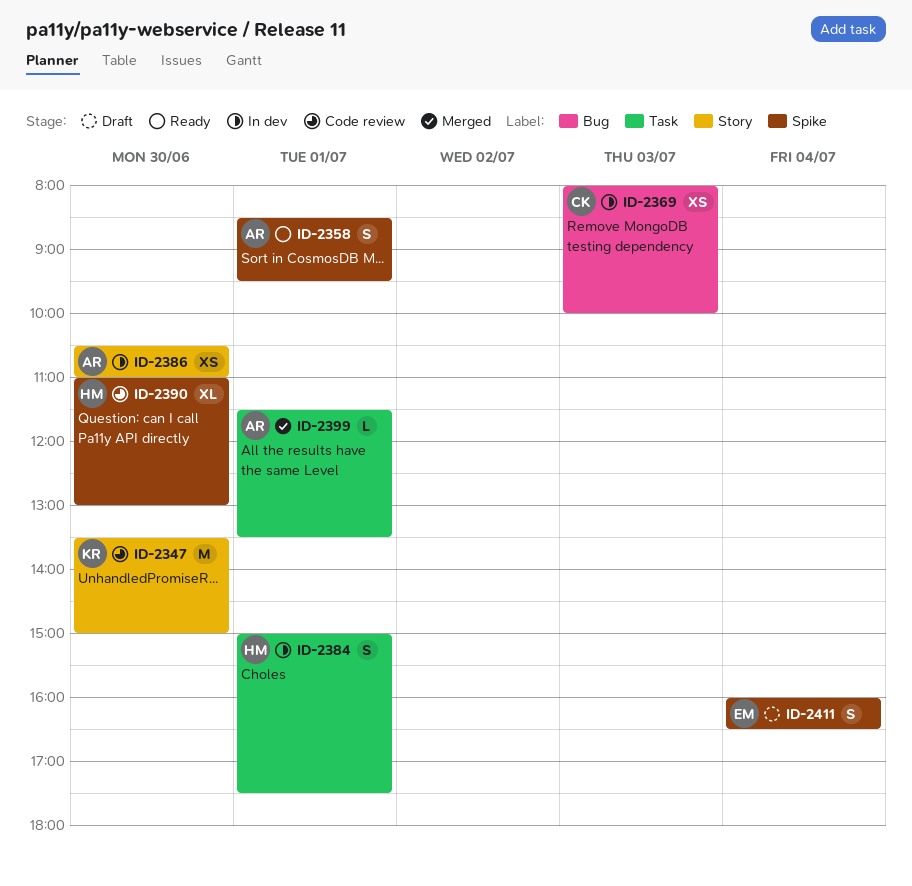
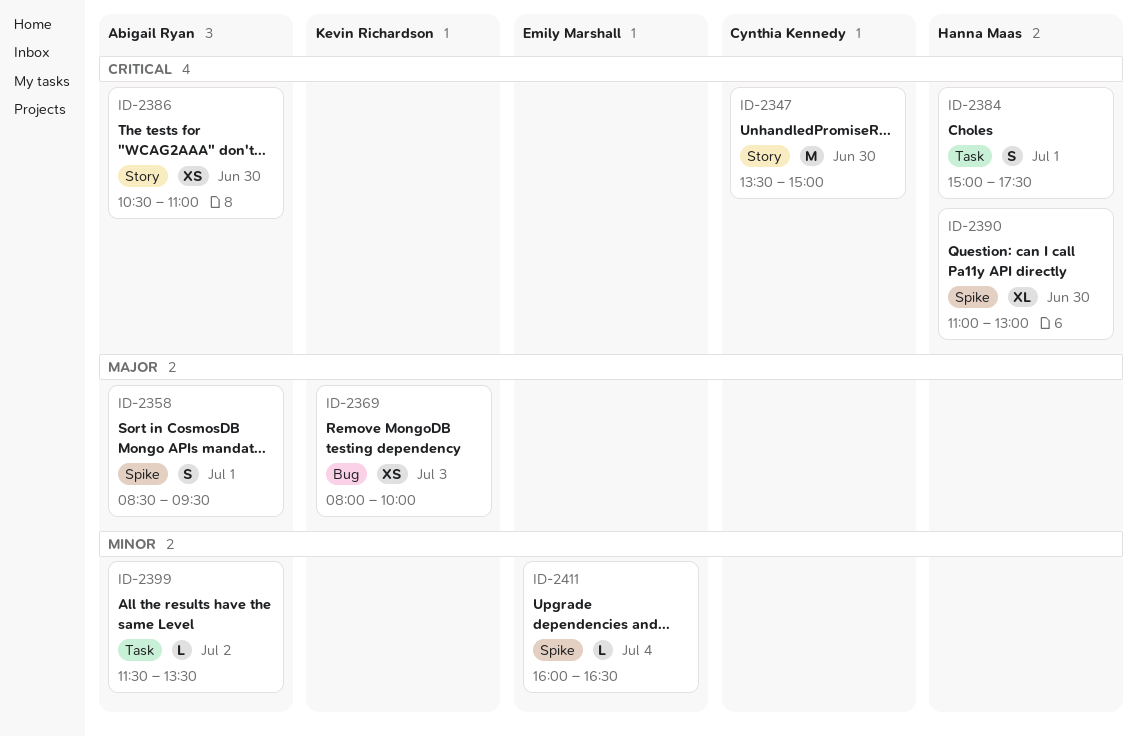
ID-2347, owner: Kevin Richardson -> Cynthia Kennedy
ID-2369, owner: Cynthia Kennedy -> Kevin Richardson
ID-2399, day: Jul 1 -> Jul 2
ID-2411, estimate: S -> L

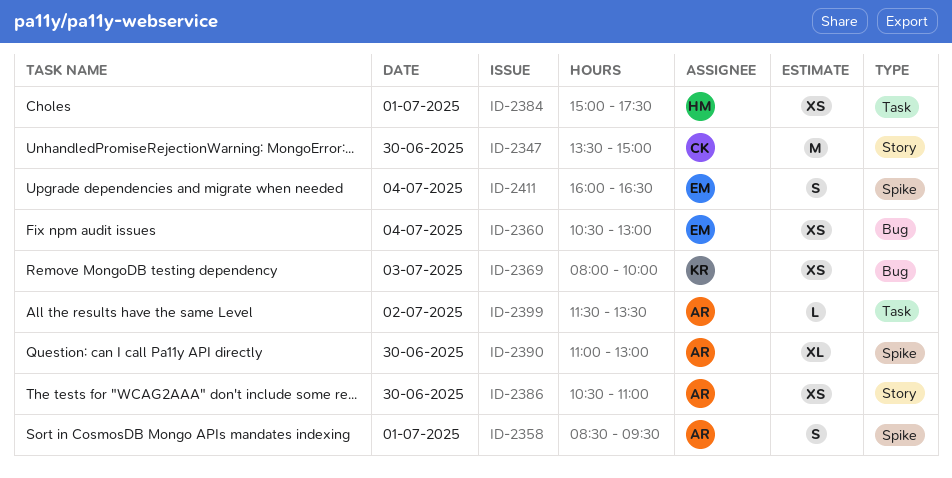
ID-2360: none -> present
ID-2384, estimate: S -> XS
ID-2390, owner: Hanna Maas -> Abigail Ryan
ID-2411, estimate: L -> S

